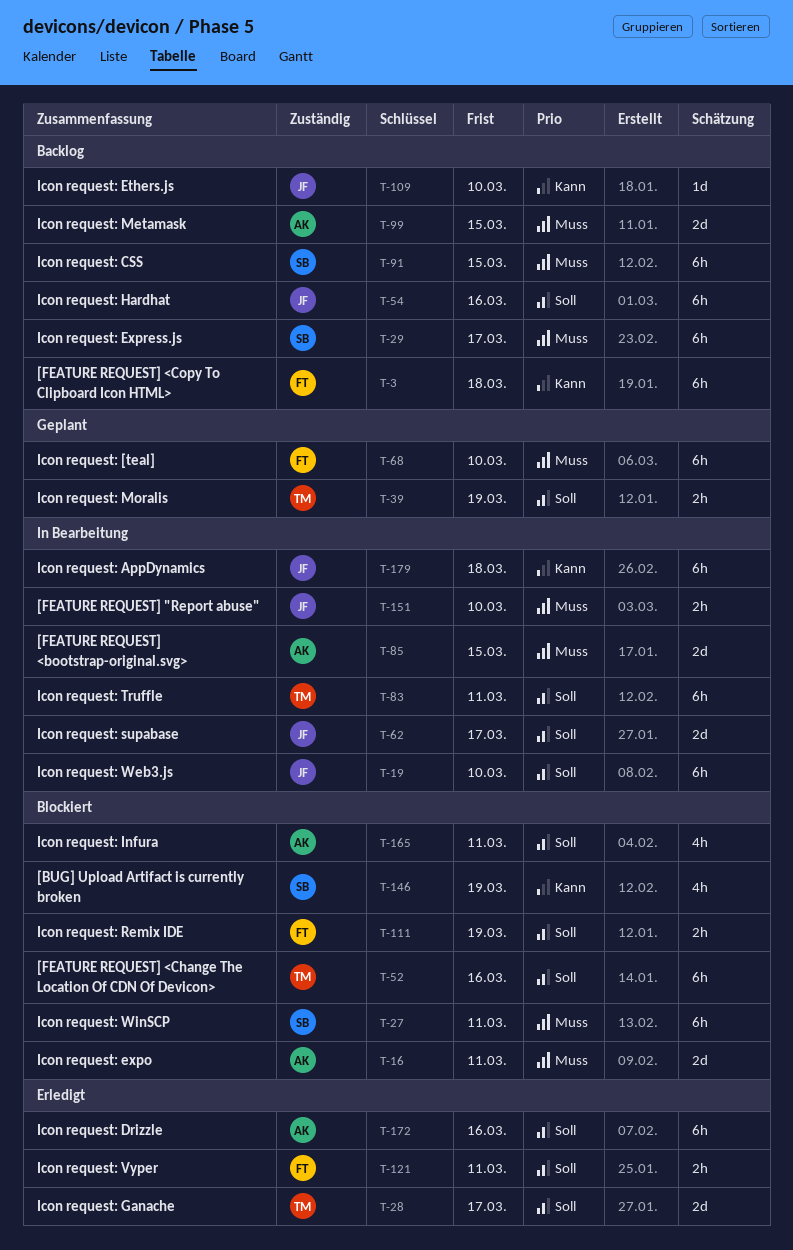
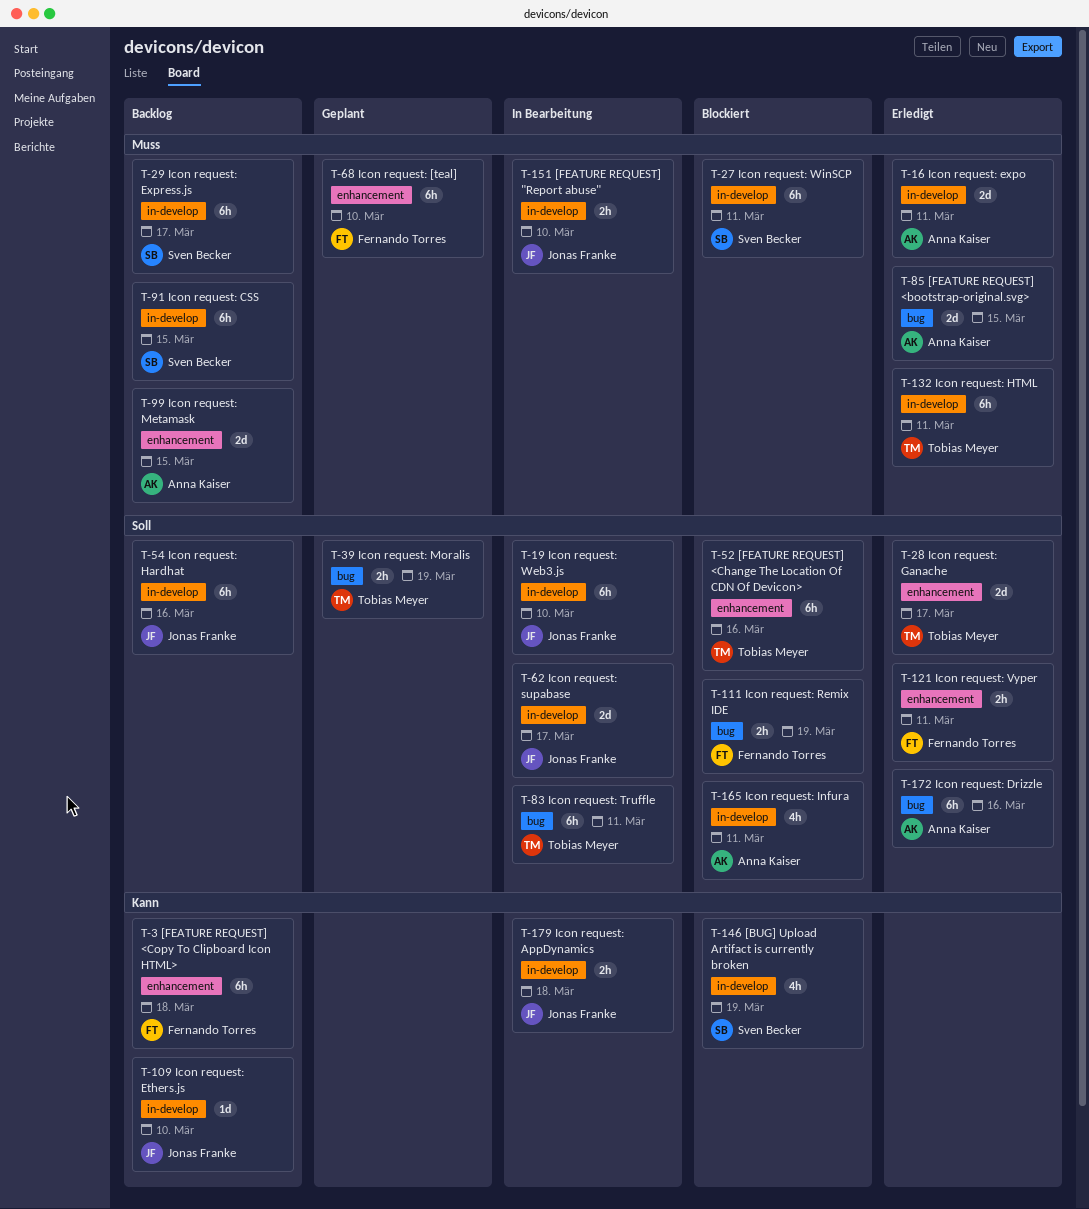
T-16, status: Blockiert -> Erledigt
T-85, status: In Bearbeitung -> Erledigt
T-132: none -> present
T-179, estimate: 6h -> 2h

